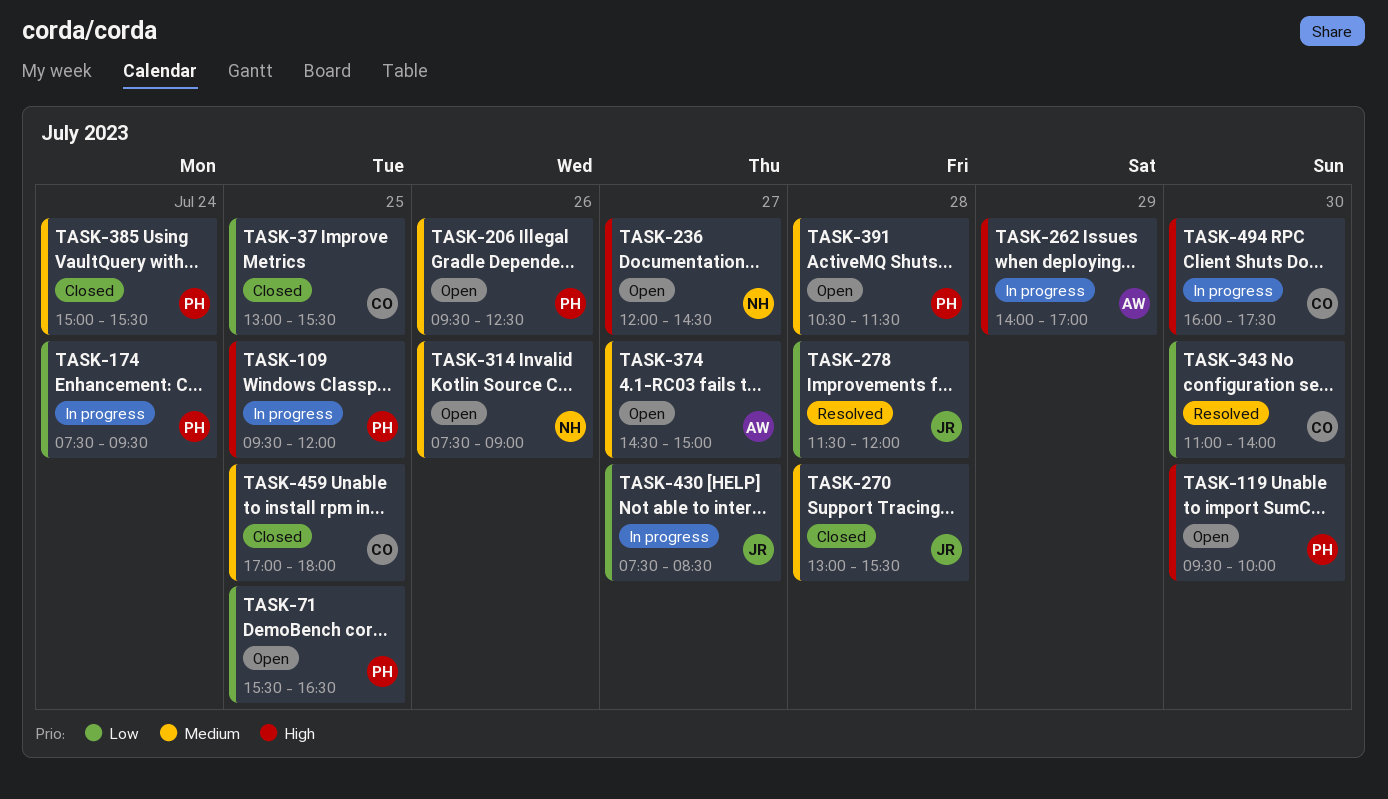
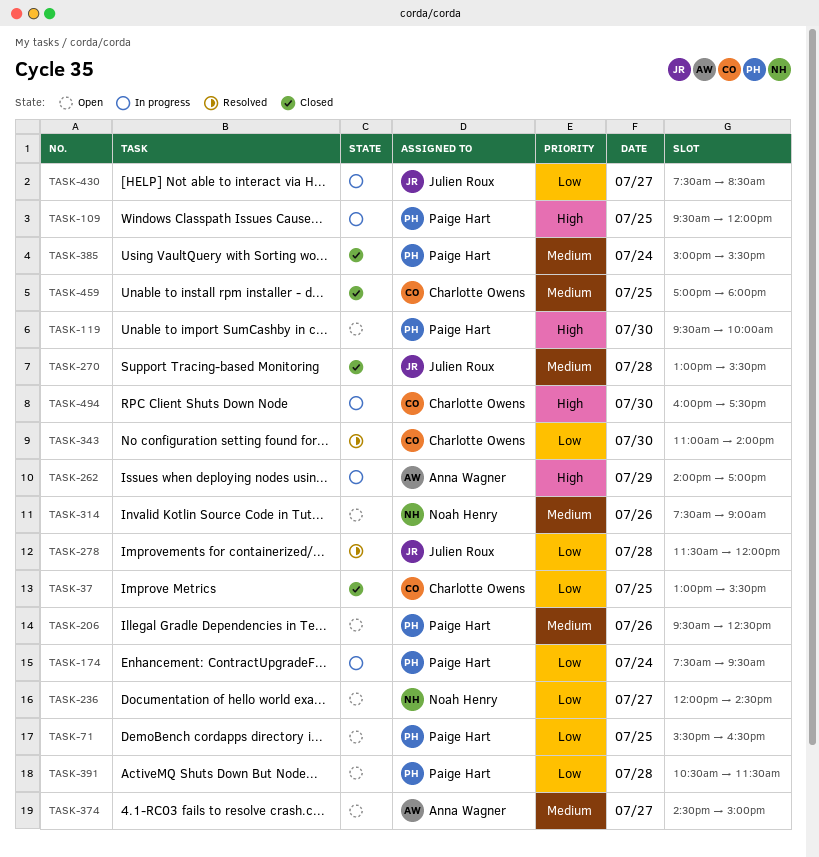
TASK-236, priority: High -> Low
TASK-391, priority: Medium -> Low

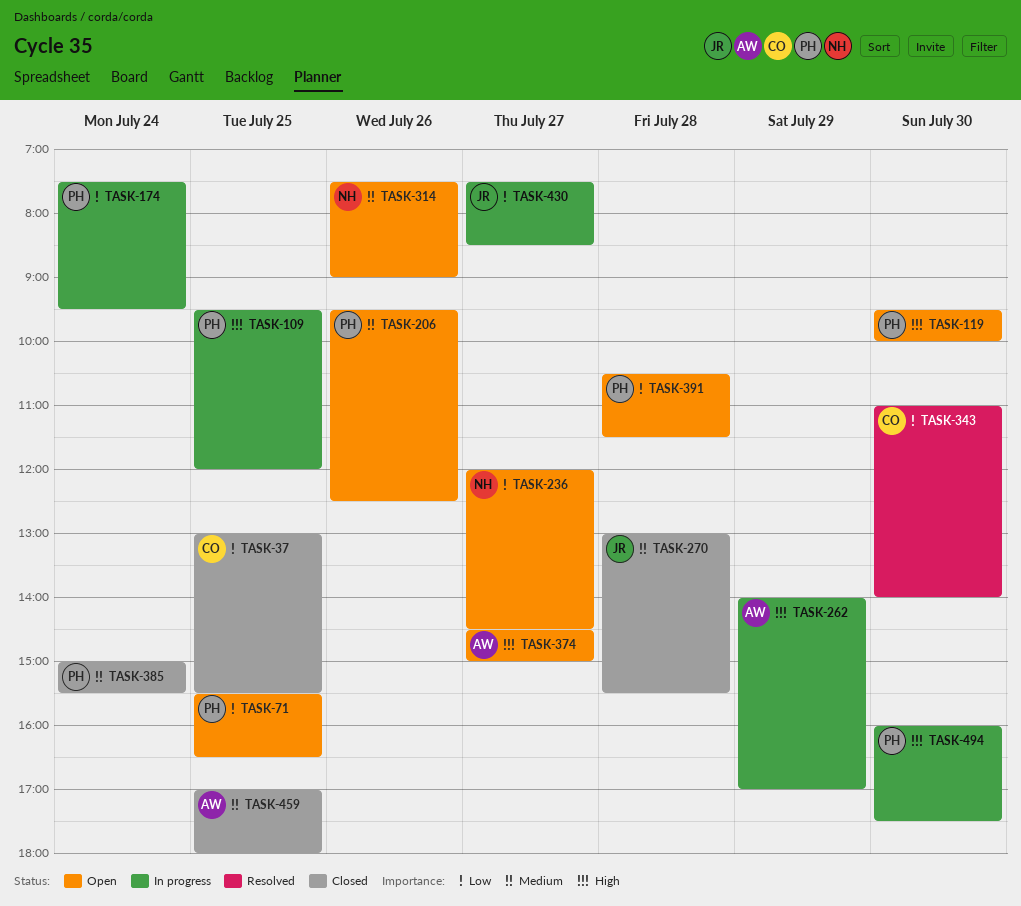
TASK-278: present -> none
TASK-374, priority: Medium -> High
TASK-459, owner: Charlotte Owens -> Anna Wagner
TASK-494, owner: Charlotte Owens -> Paige Hart

